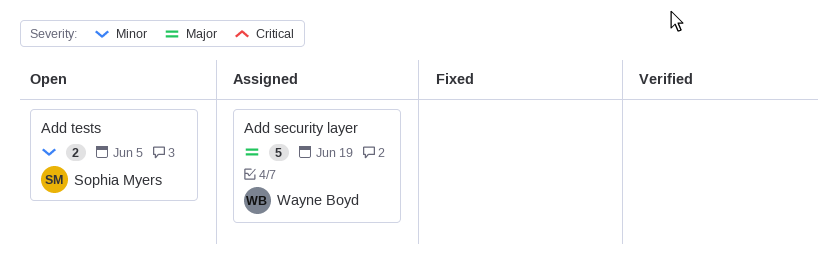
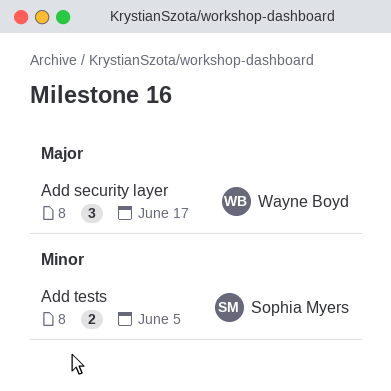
Add security layer, estimate: 5 -> 3
Add security layer, due: Jun 19 -> Jun 17

